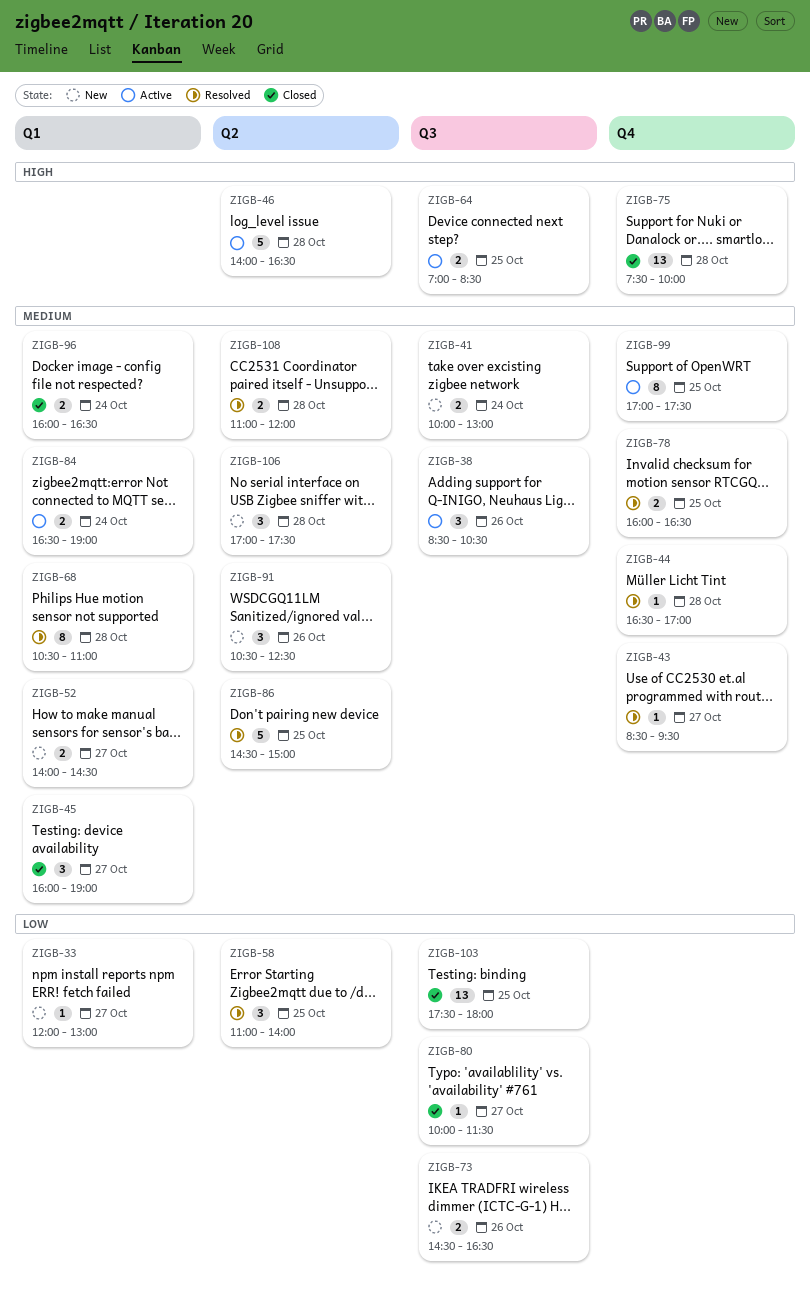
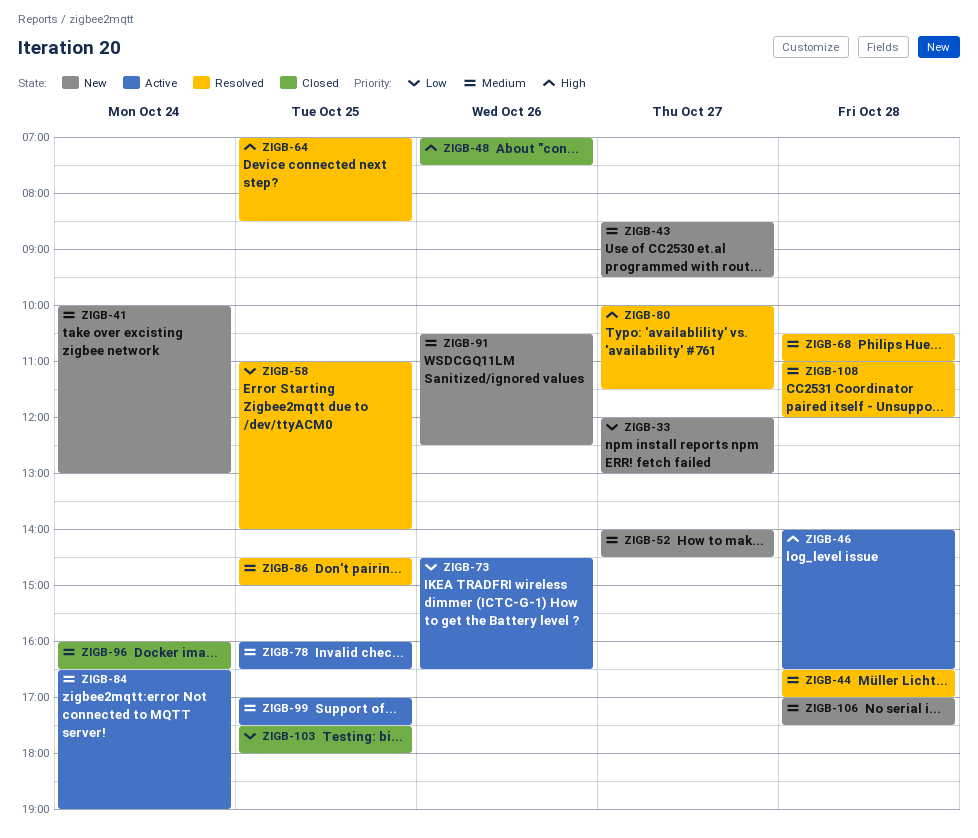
ZIGB-38: present -> none
ZIGB-43, status: Resolved -> New
ZIGB-45: present -> none
ZIGB-48: none -> present
ZIGB-64, status: Active -> Resolved
ZIGB-73, status: New -> Active
ZIGB-75: present -> none
ZIGB-78, status: Resolved -> Active
ZIGB-80, status: Closed -> Resolved
ZIGB-80, priority: Low -> High

